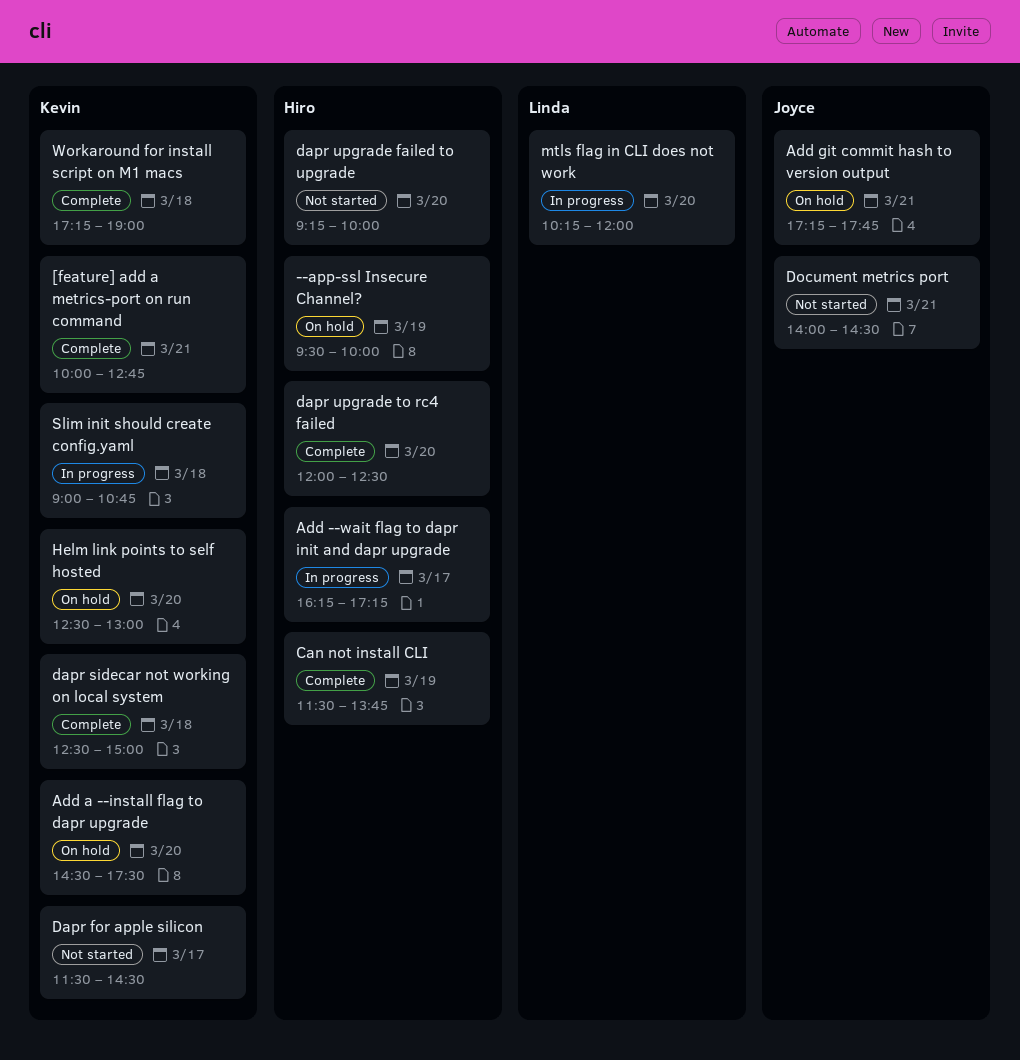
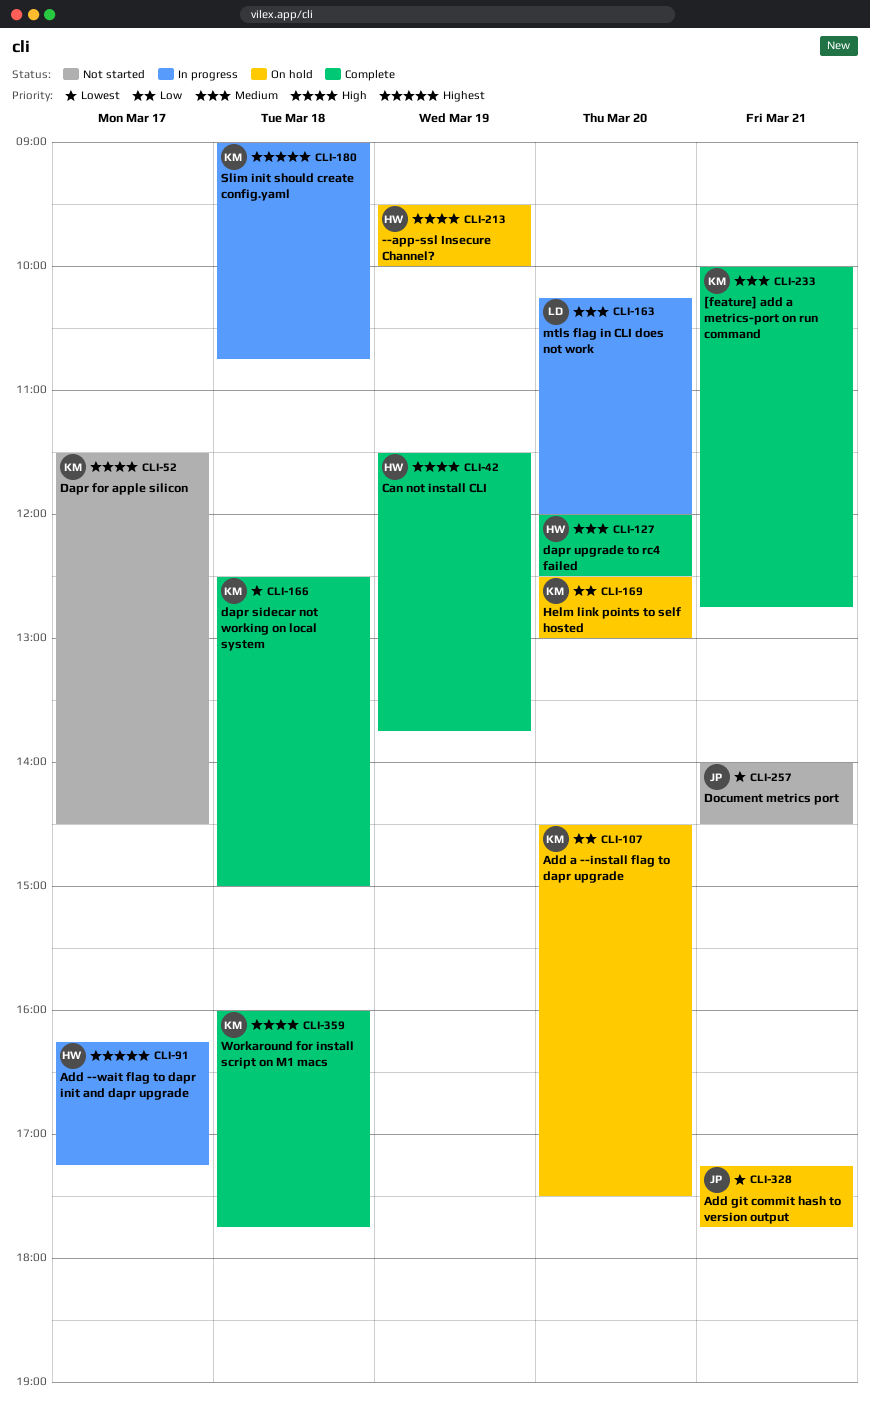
dapr upgrade failed to upgrade: present -> none
Workaround for install script on M1 macs, begins: 17:15 -> 16:00
Workaround for install script on M1 macs, ends: 19:00 -> 17:45

